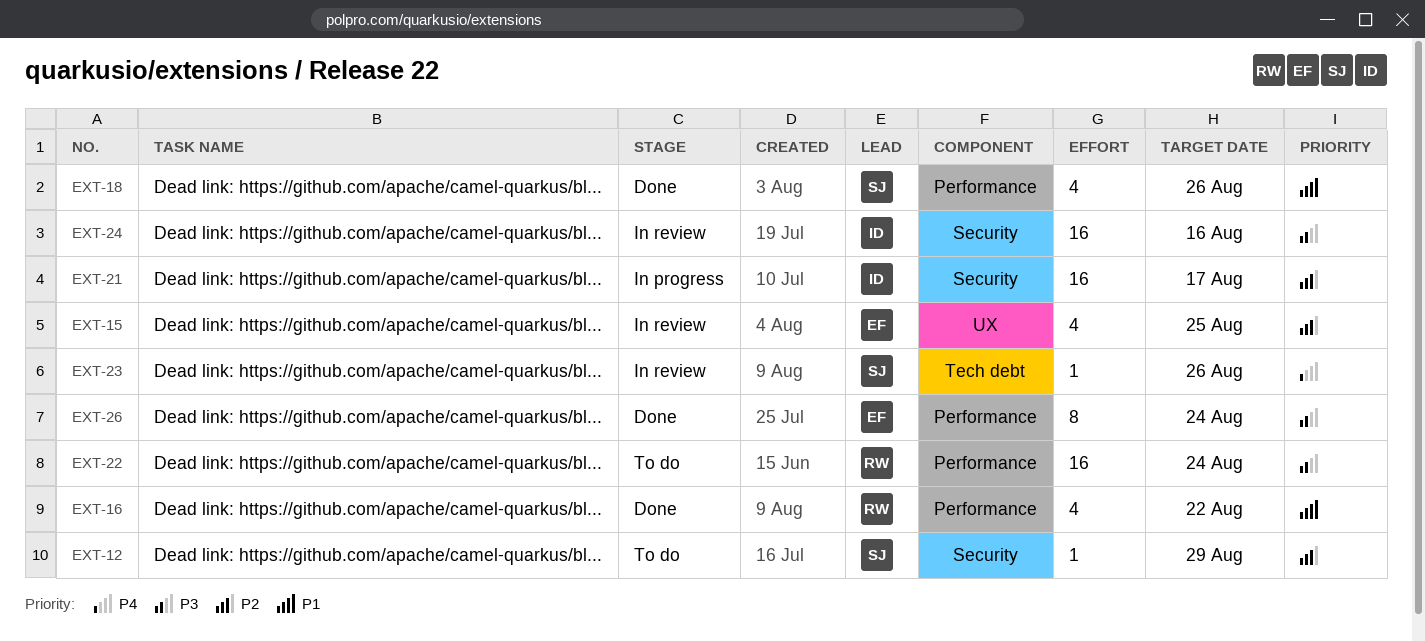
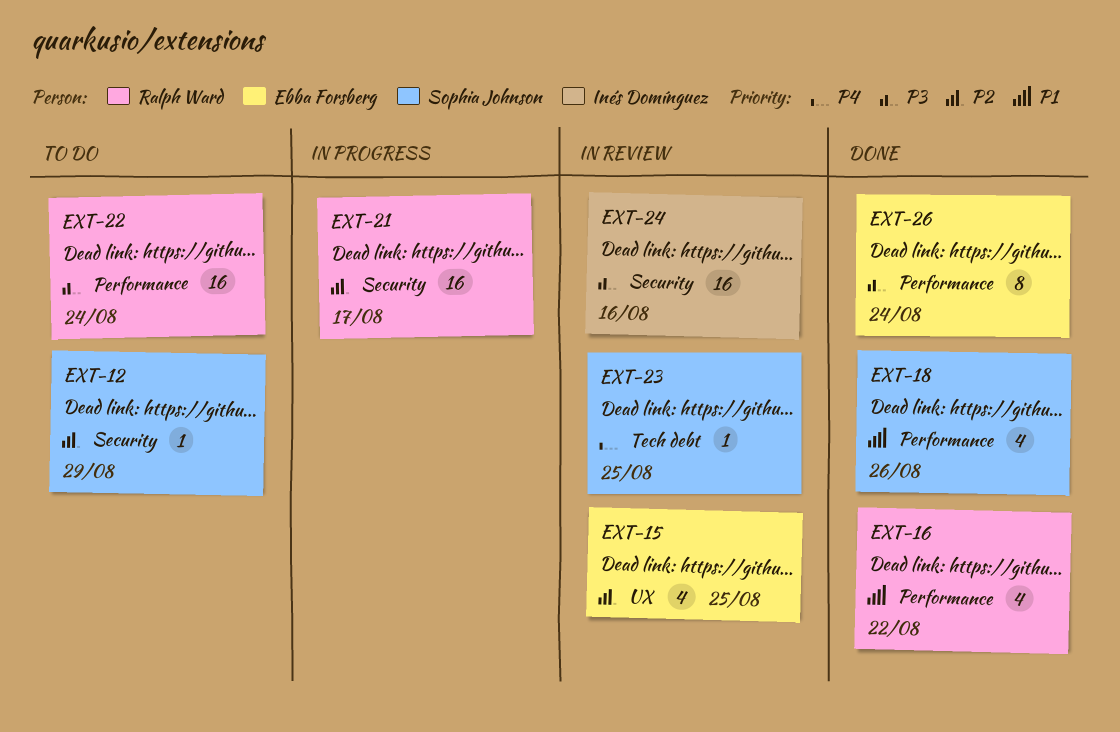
EXT-21, owner: Inés Domínguez -> Ralph Ward
EXT-23, due: Aug 26 -> Aug 25

